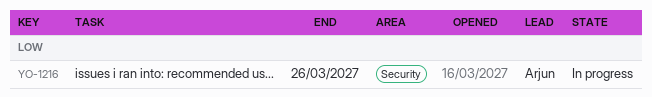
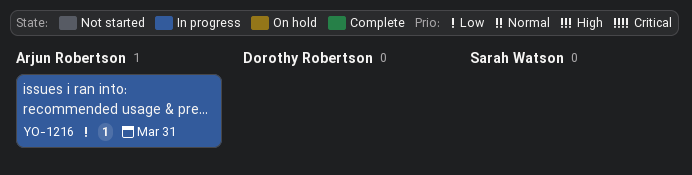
YO-1216, due: Mar 26 -> Mar 31

